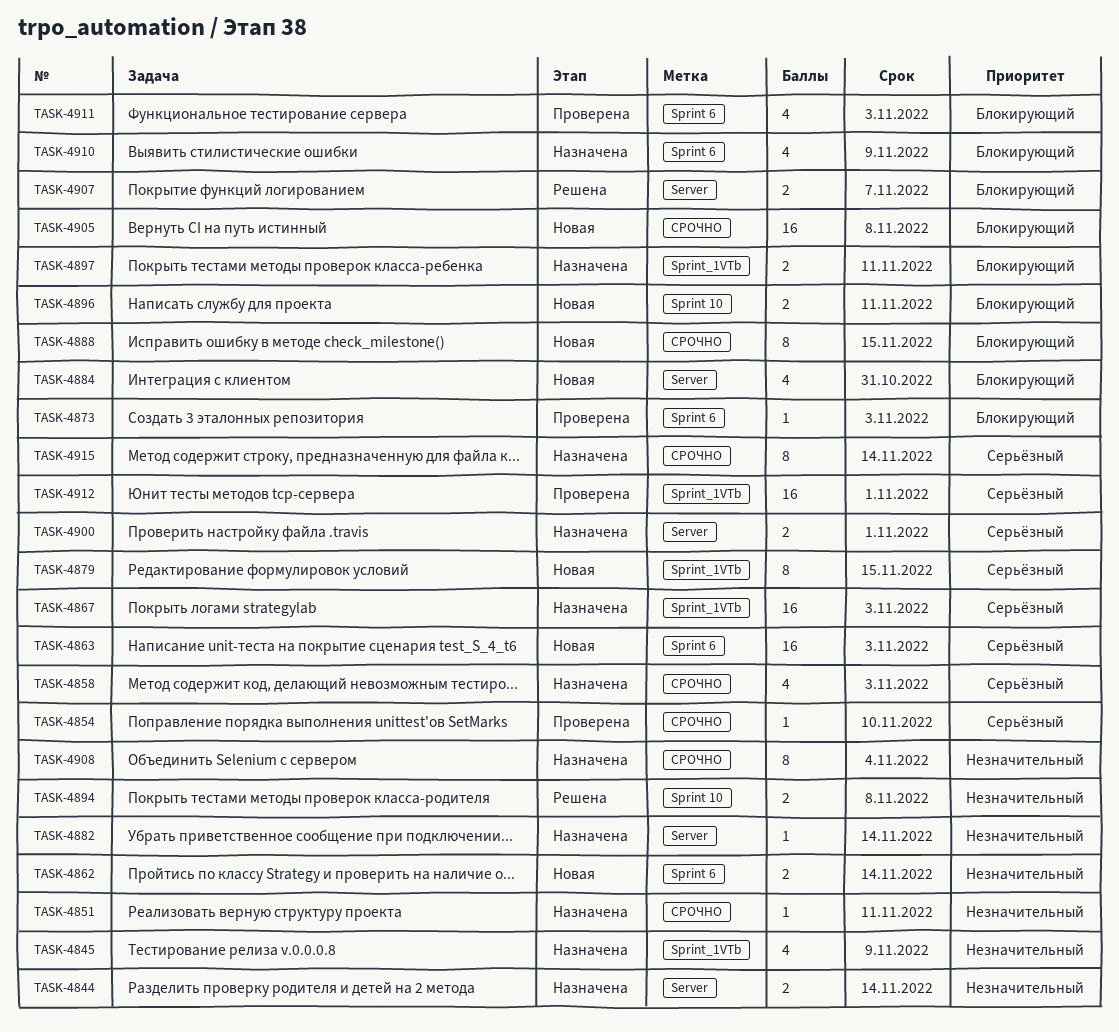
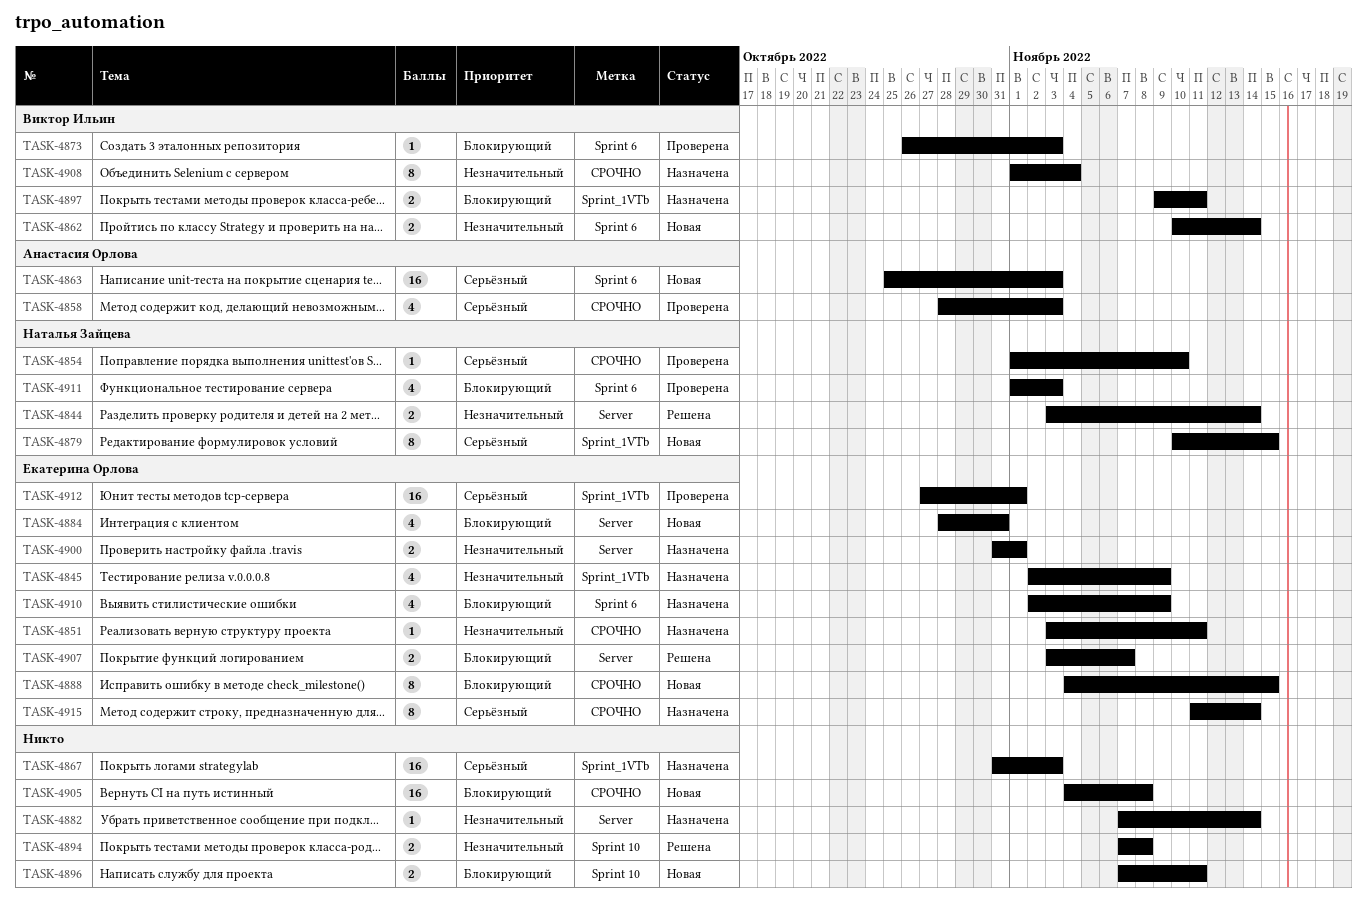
TASK-4844, status: Назначена -> Решена
TASK-4858, status: Назначена -> Проверена
TASK-4900, priority: Серьёзный -> Незначительный

